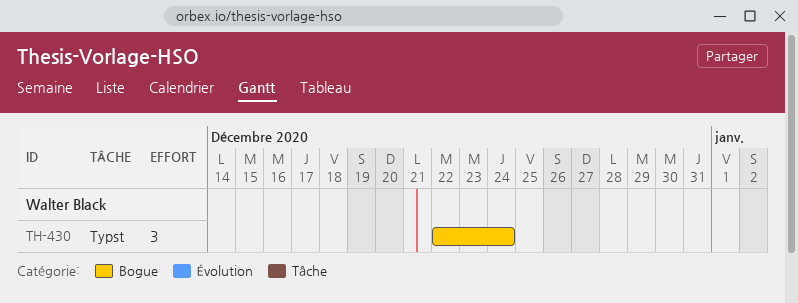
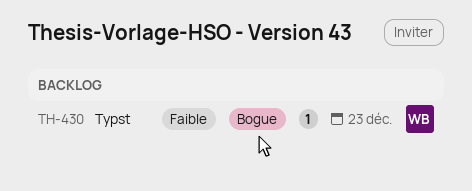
TH-430, estimate: 3 -> 1
TH-430, due: Dec 24 -> Dec 23

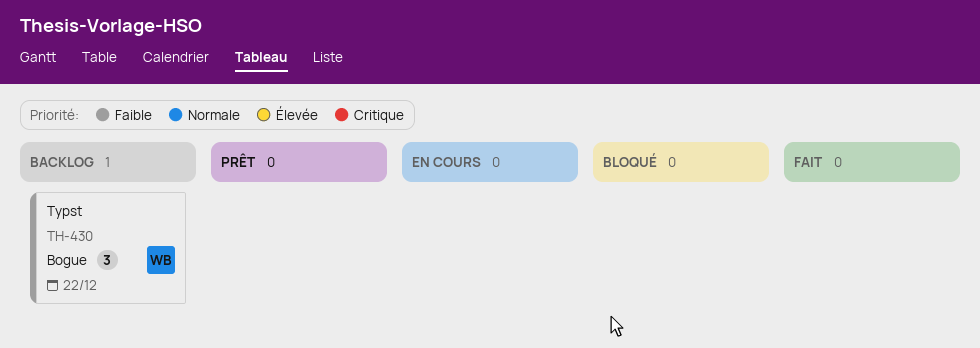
TH-430, estimate: 1 -> 3
TH-430, due: Dec 23 -> Dec 22

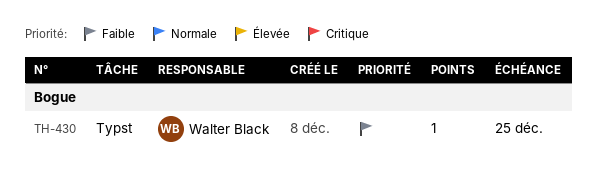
TH-430, estimate: 3 -> 1
TH-430, due: Dec 22 -> Dec 25

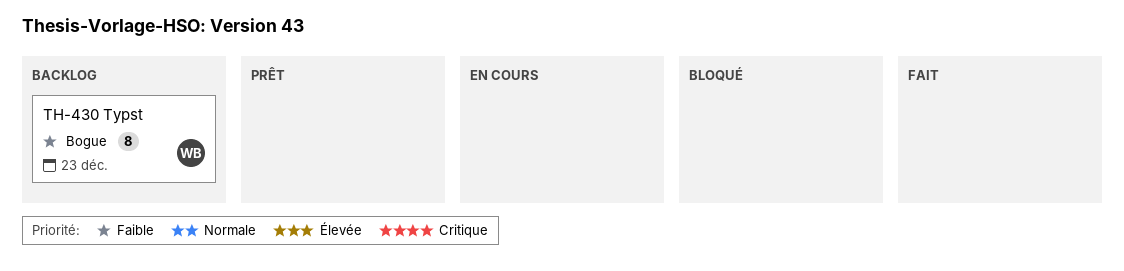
TH-430, estimate: 1 -> 8
TH-430, due: Dec 25 -> Dec 23

